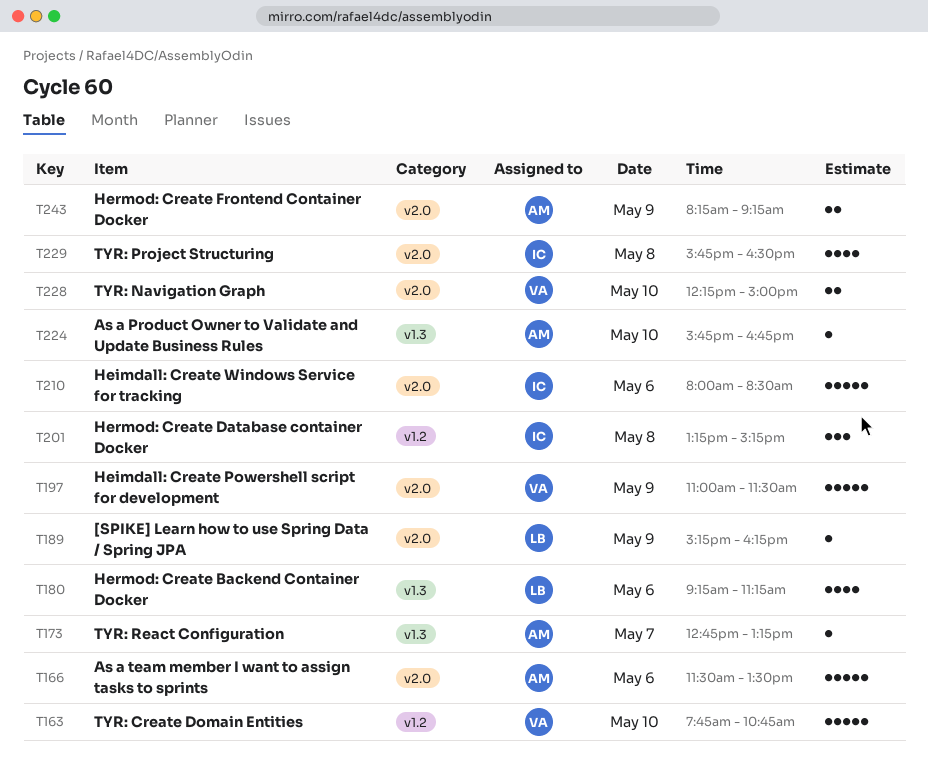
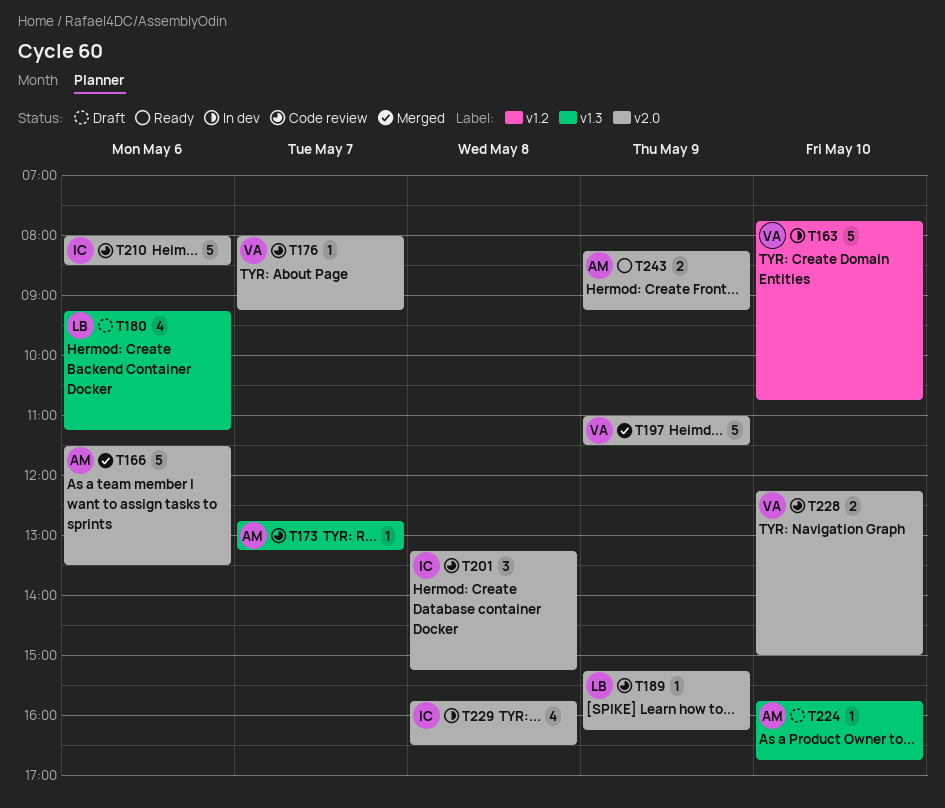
T176: none -> present
T201, label: v1.2 -> v2.0

